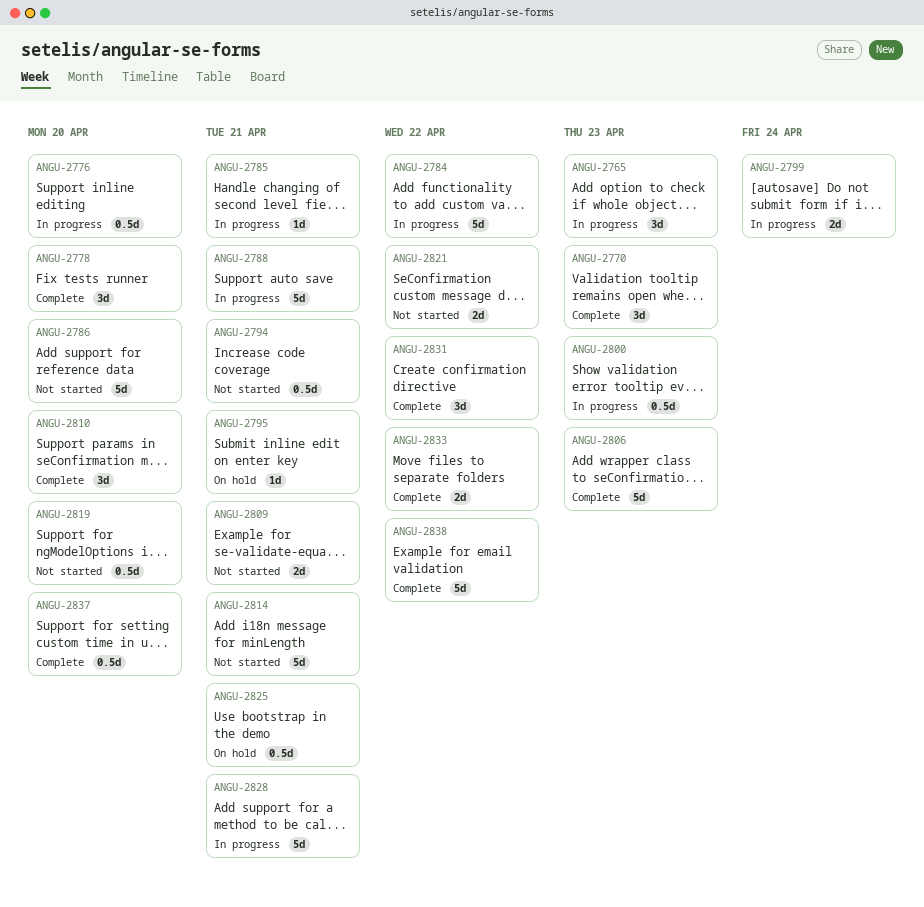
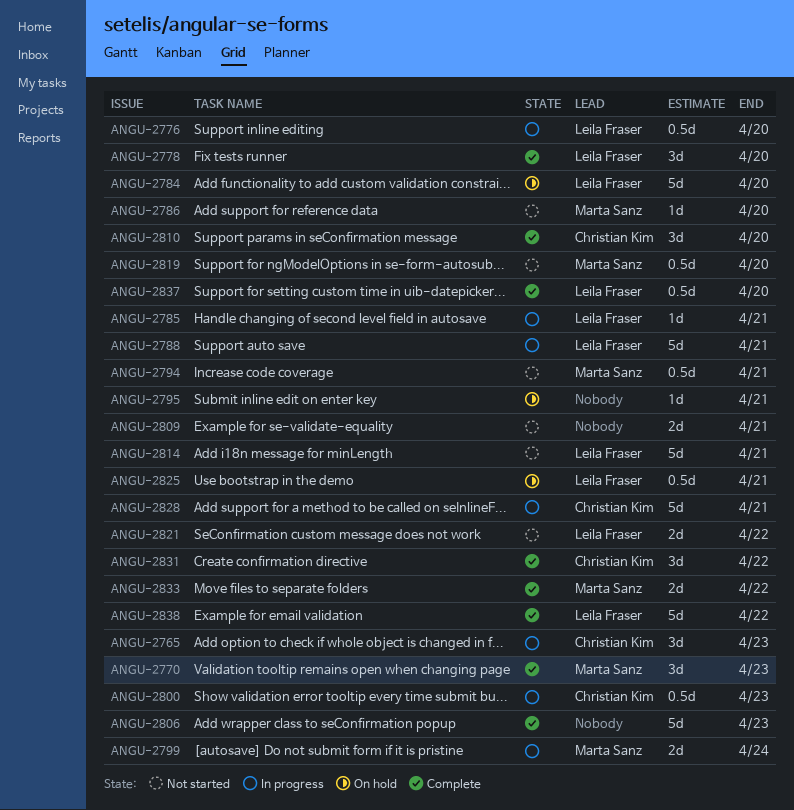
ANGU-2784, status: In progress -> On hold
ANGU-2784, due: Apr 22 -> Apr 20
ANGU-2786, estimate: 5d -> 1d

